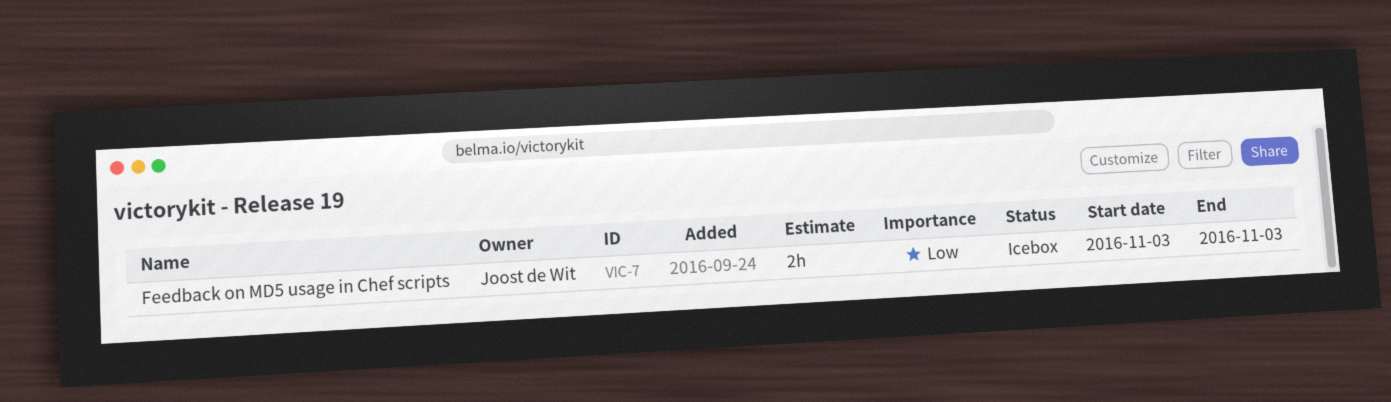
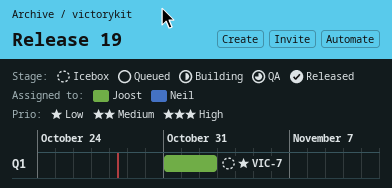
VIC-7, start: Nov 3 -> Oct 31
VIC-7, due: Nov 3 -> Nov 2

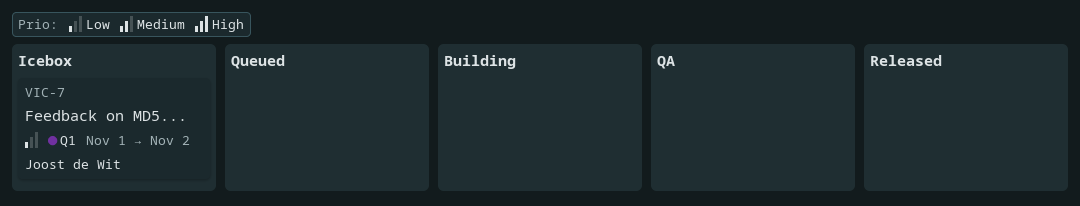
VIC-7, start: Oct 31 -> Nov 1

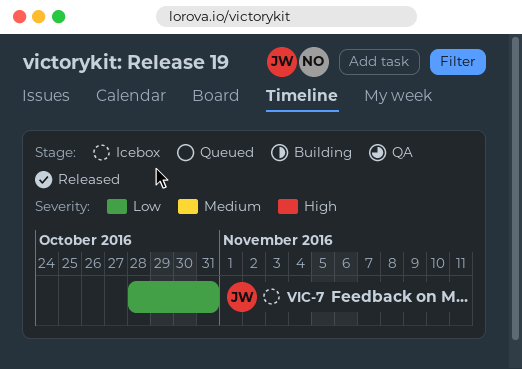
VIC-7, start: Nov 1 -> Oct 28
VIC-7, due: Nov 2 -> Oct 31

